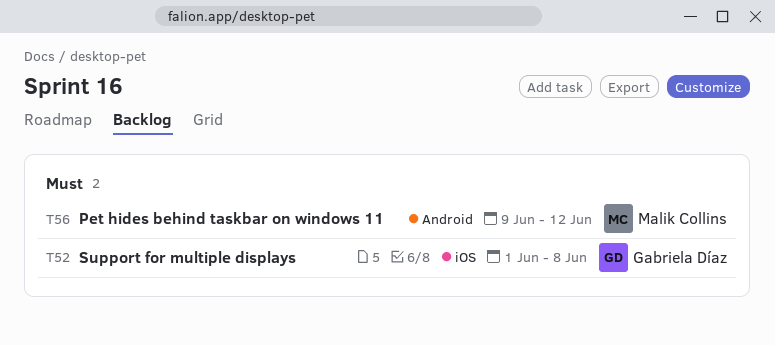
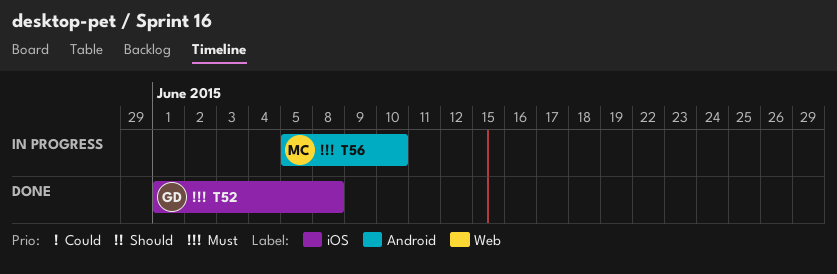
T56, start: Jun 9 -> Jun 5
T56, due: Jun 12 -> Jun 10

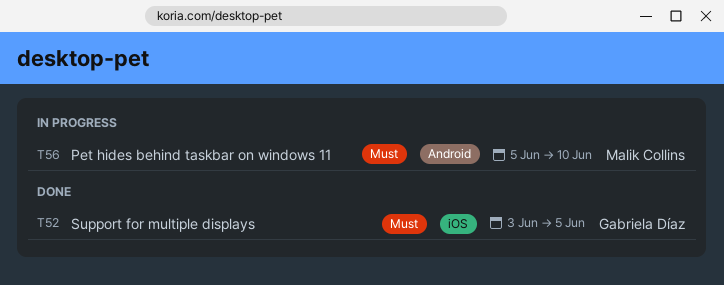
T52, start: Jun 1 -> Jun 3
T52, due: Jun 8 -> Jun 5

